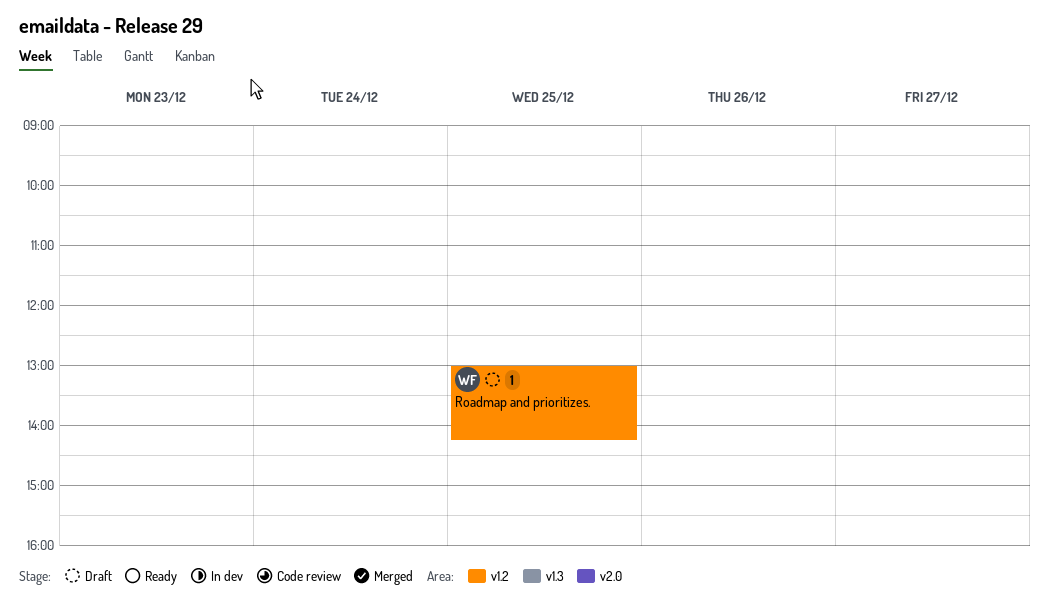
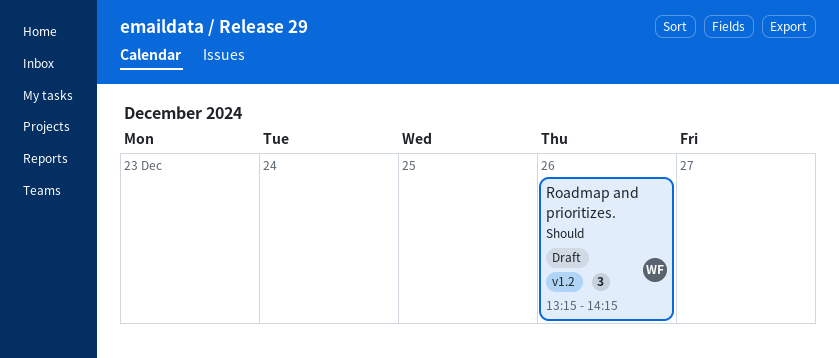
Roadmap and prioritizes., estimate: 1 -> 3
Roadmap and prioritizes., day: Dec 25 -> Dec 26
Roadmap and prioritizes., begins: 13:00 -> 13:15

